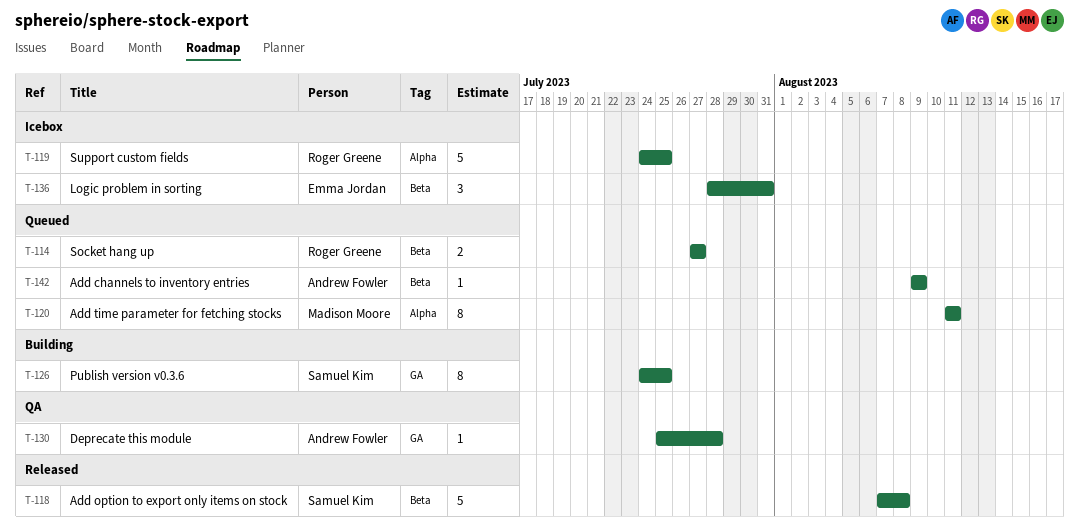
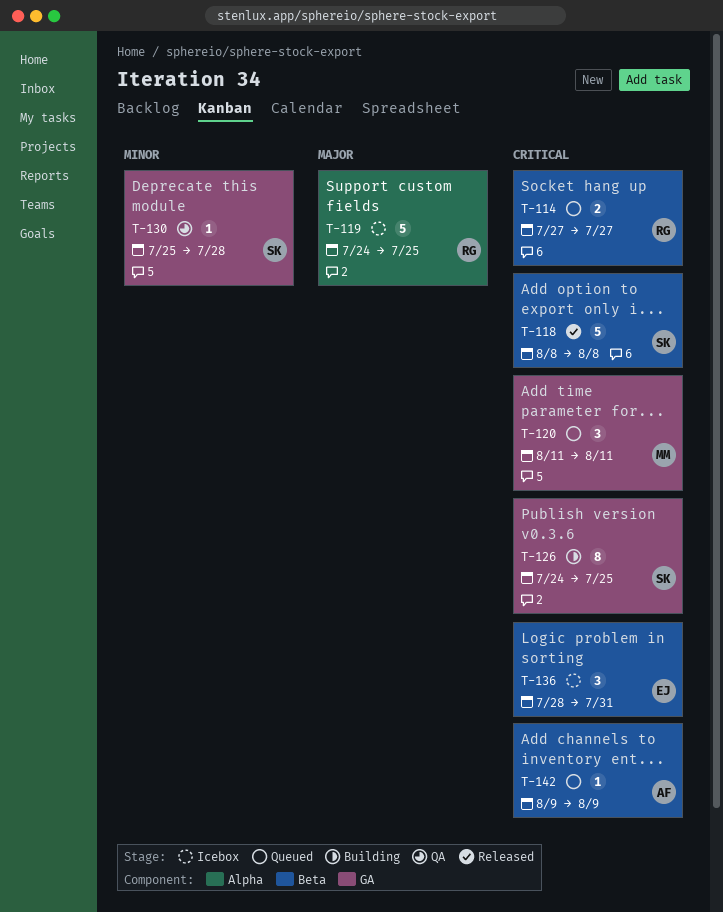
T-118, start: Aug 7 -> Aug 8
T-120, label: Alpha -> GA
T-120, estimate: 8 -> 3
T-130, owner: Andrew Fowler -> Samuel Kim

